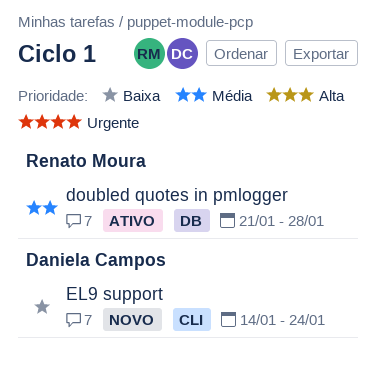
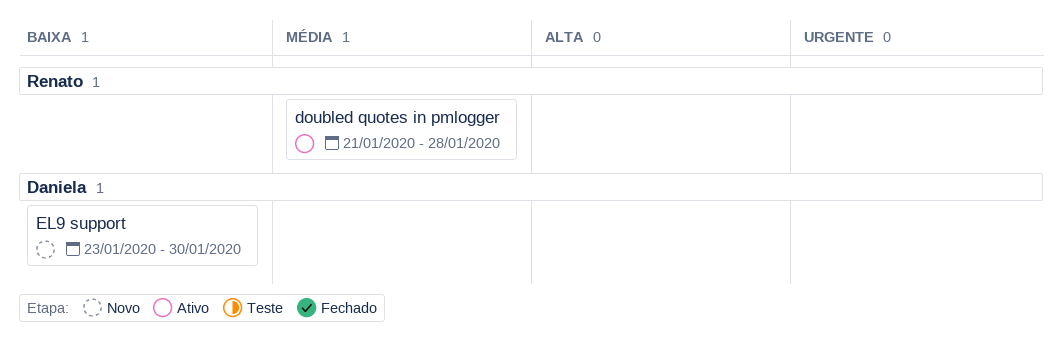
EL9 support, start: Jan 14 -> Jan 23
EL9 support, due: Jan 24 -> Jan 30

